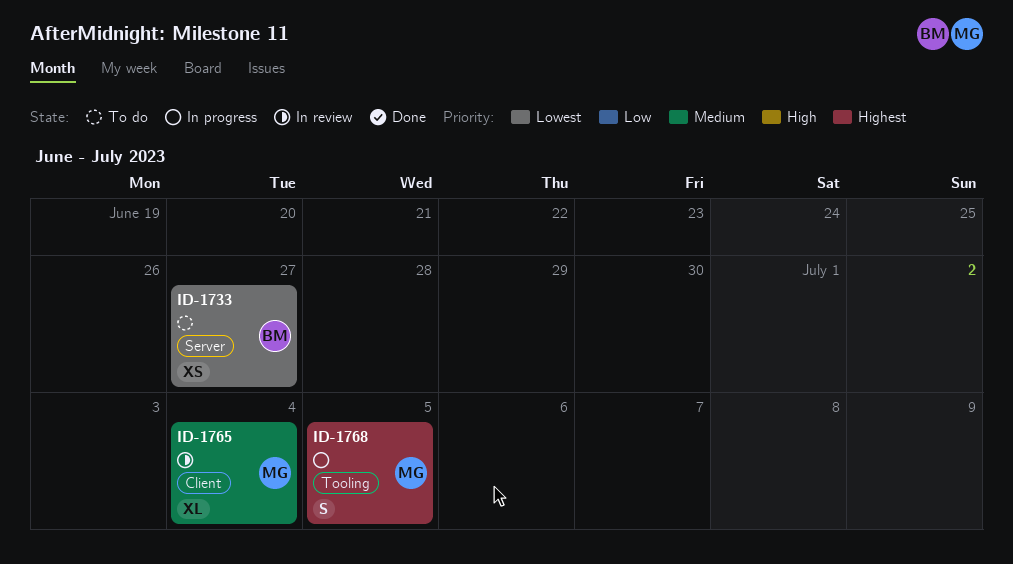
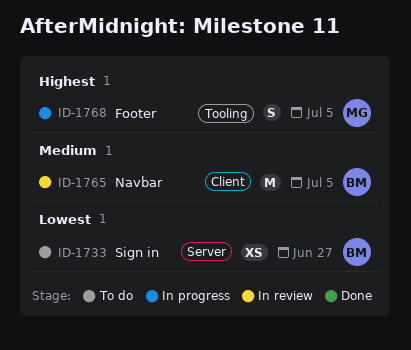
ID-1765, owner: MG -> BM
ID-1765, estimate: XL -> M
ID-1765, due: Jul 4 -> Jul 5

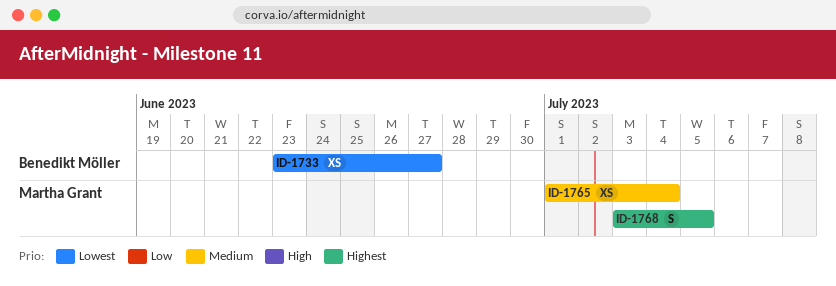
ID-1765, owner: Benedikt Möller -> Martha Grant
ID-1765, estimate: M -> XS
ID-1765, due: Jul 5 -> Jul 4

